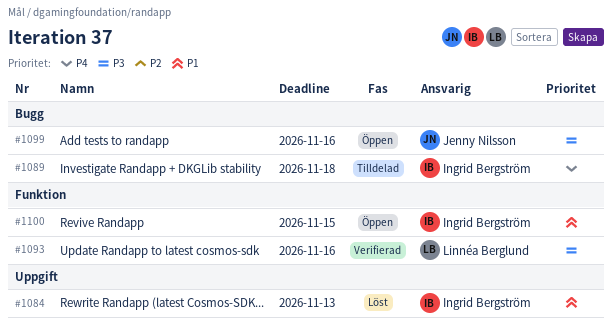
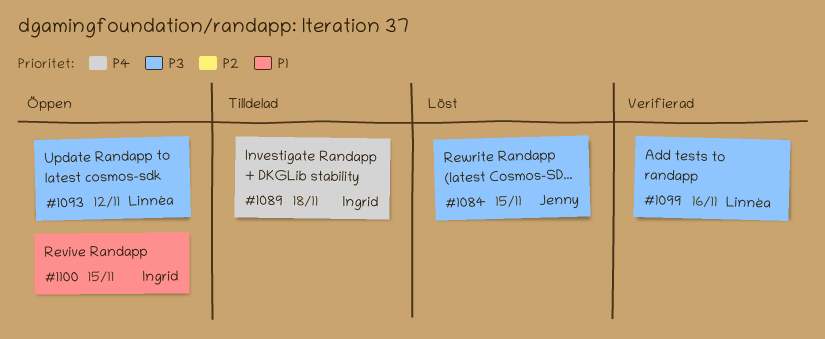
#1084, owner: Ingrid Bergström -> Jenny Nilsson
#1084, priority: P1 -> P3
#1084, due: Nov 13 -> Nov 15
#1093, status: Verifierad -> Öppen
#1093, due: Nov 16 -> Nov 12
#1099, status: Öppen -> Verifierad
#1099, owner: Jenny Nilsson -> Linnéa Berglund

